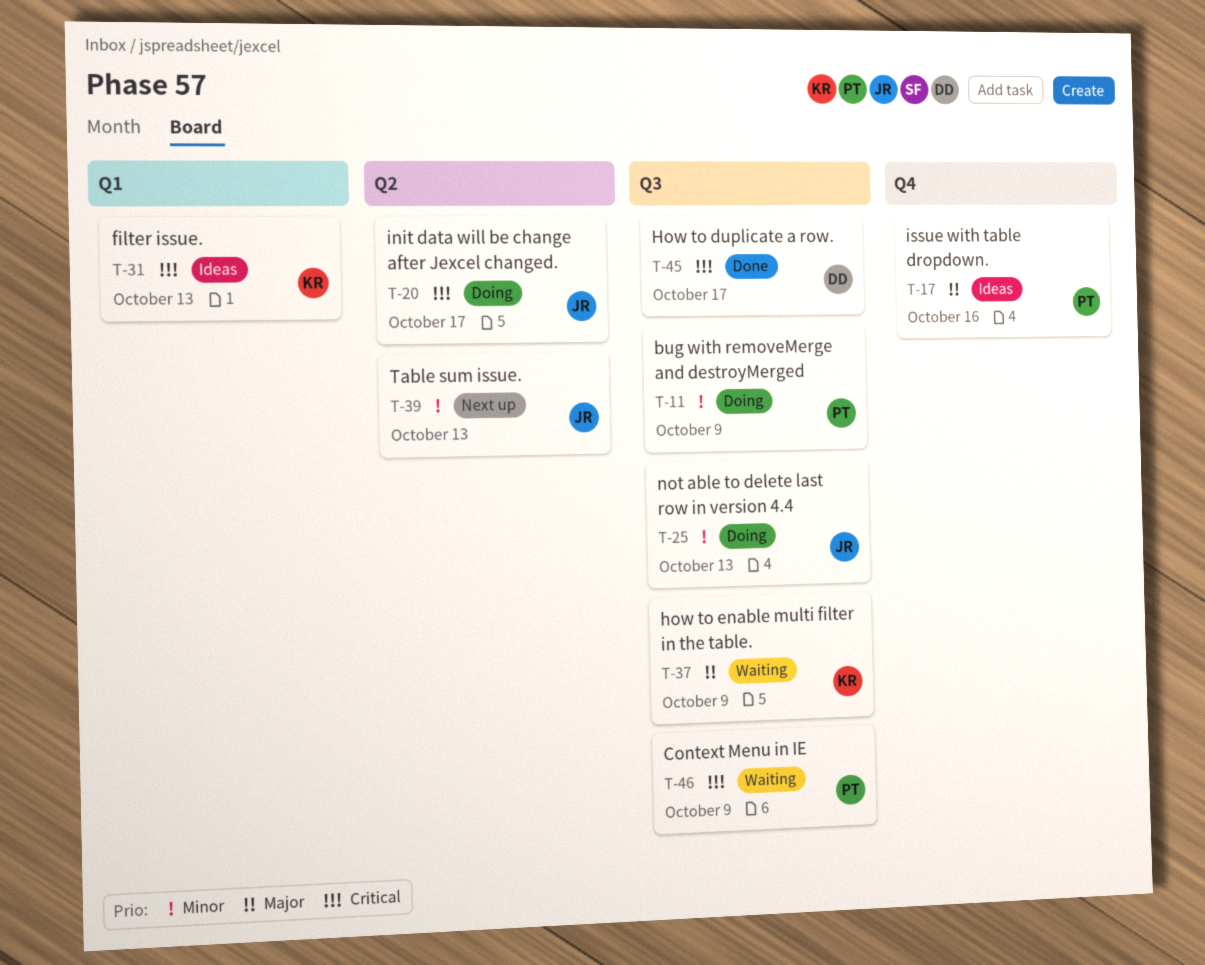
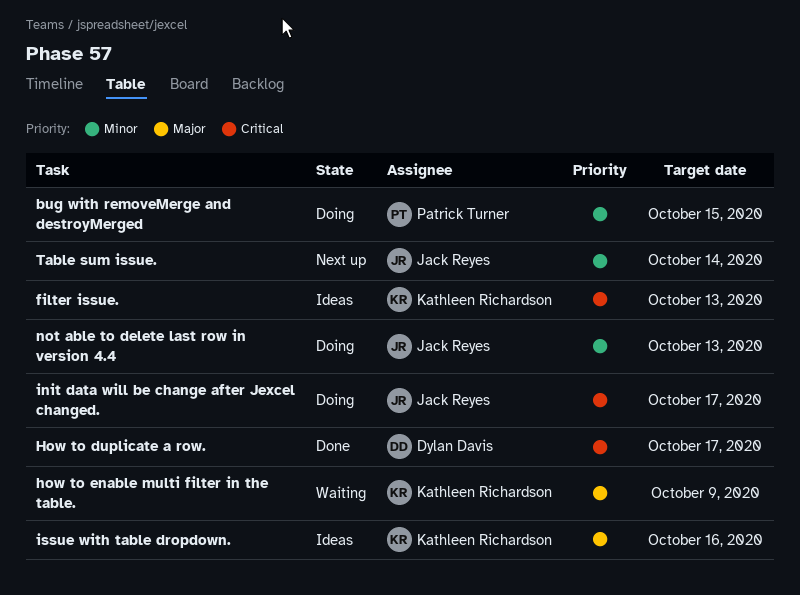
bug with removeMerge and destroyMerged, due: Oct 9 -> Oct 15
Context Menu in IE: present -> none
issue with table dropdown., owner: Patrick Turner -> Kathleen Richardson
Table sum issue., due: Oct 13 -> Oct 14

